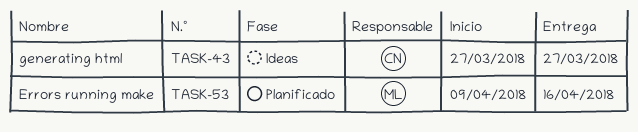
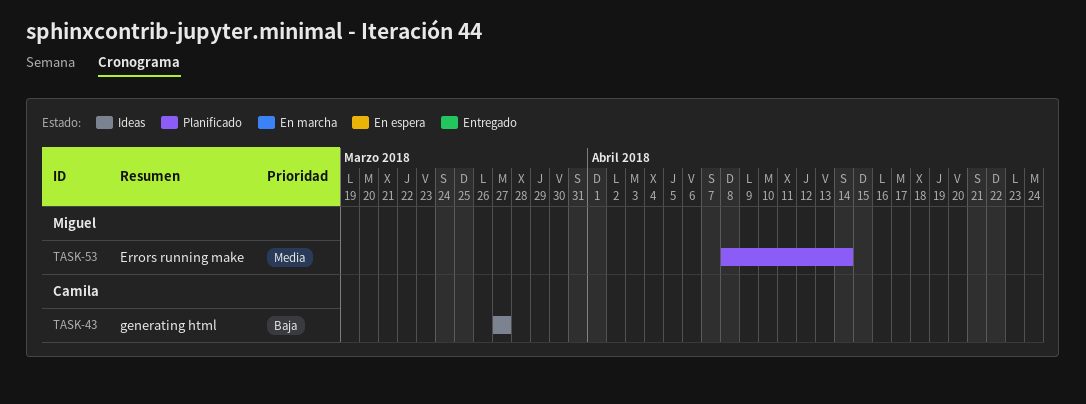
TASK-53, start: Apr 9 -> Apr 8
TASK-53, due: Apr 16 -> Apr 14

